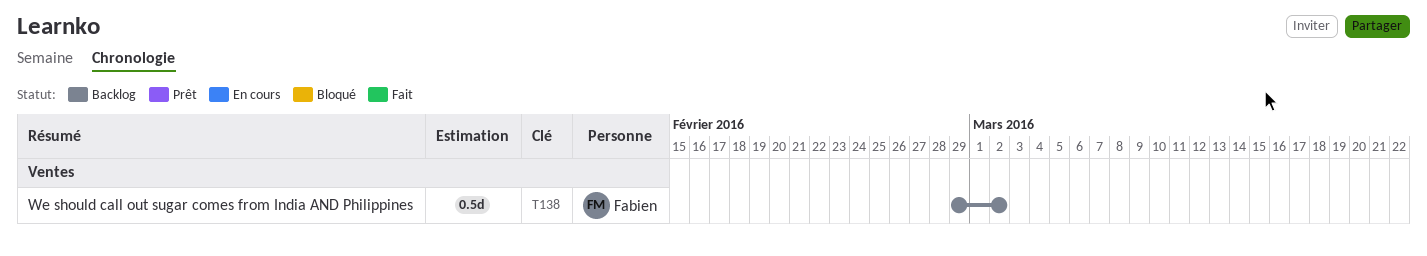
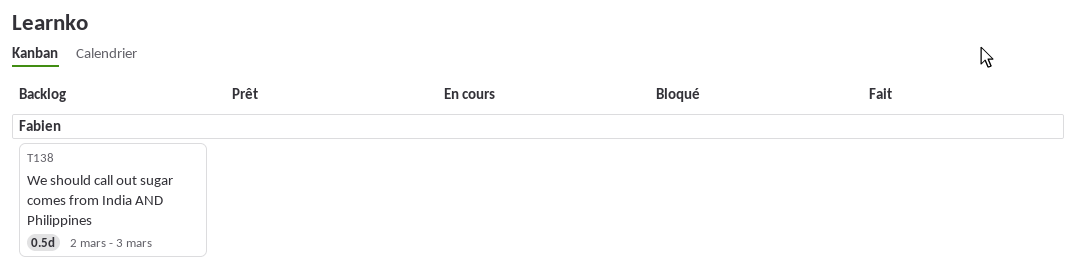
T138, start: Feb 29 -> Mar 2
T138, due: Mar 2 -> Mar 3

